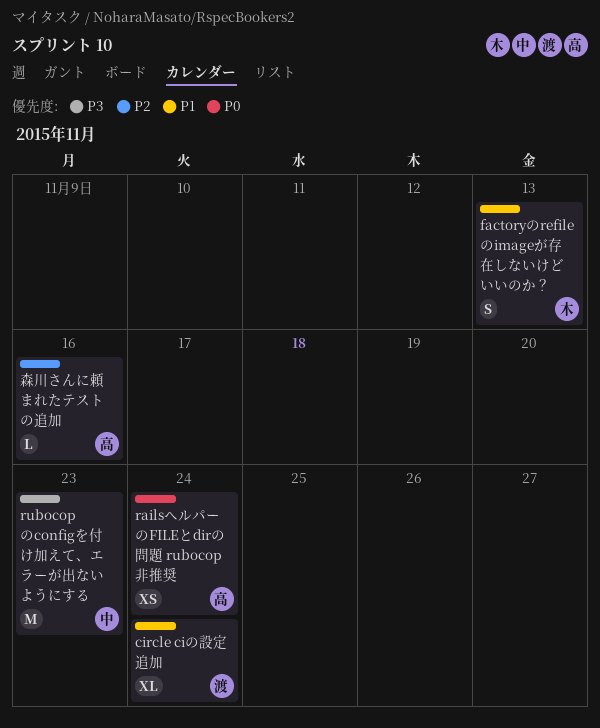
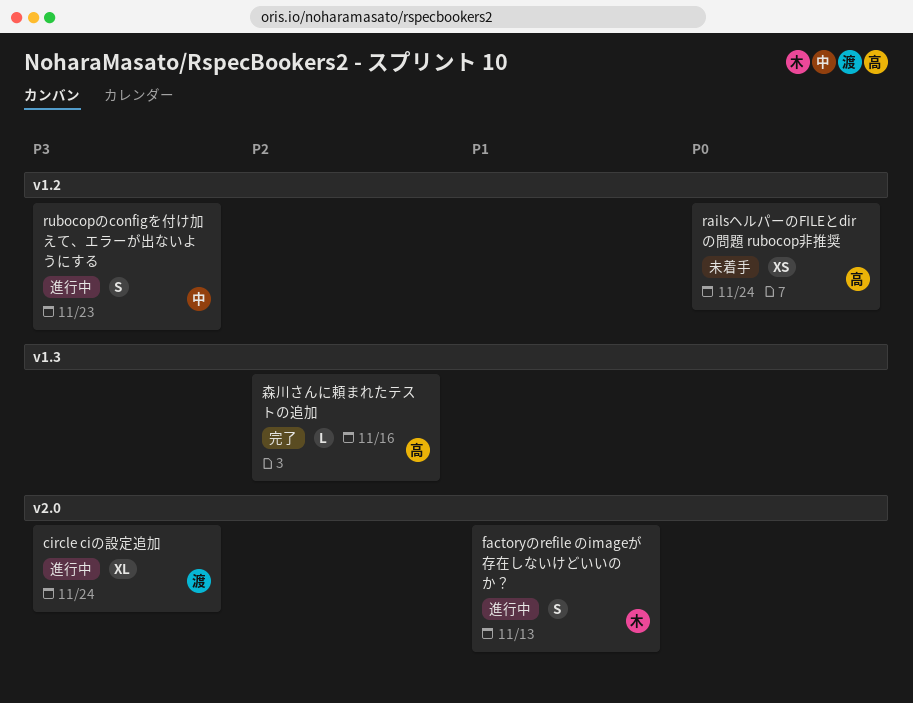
circle ciの設定追加, priority: P1 -> P3
rubocopのconfigを付け加えて、エラーが出ないようにする, estimate: M -> S

